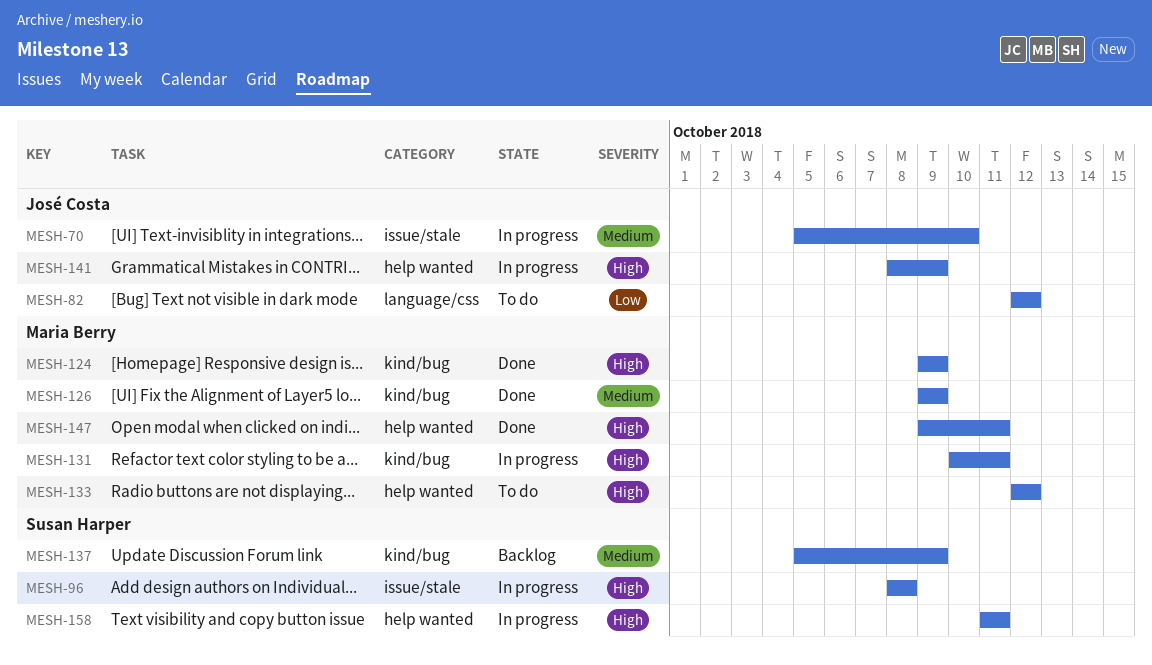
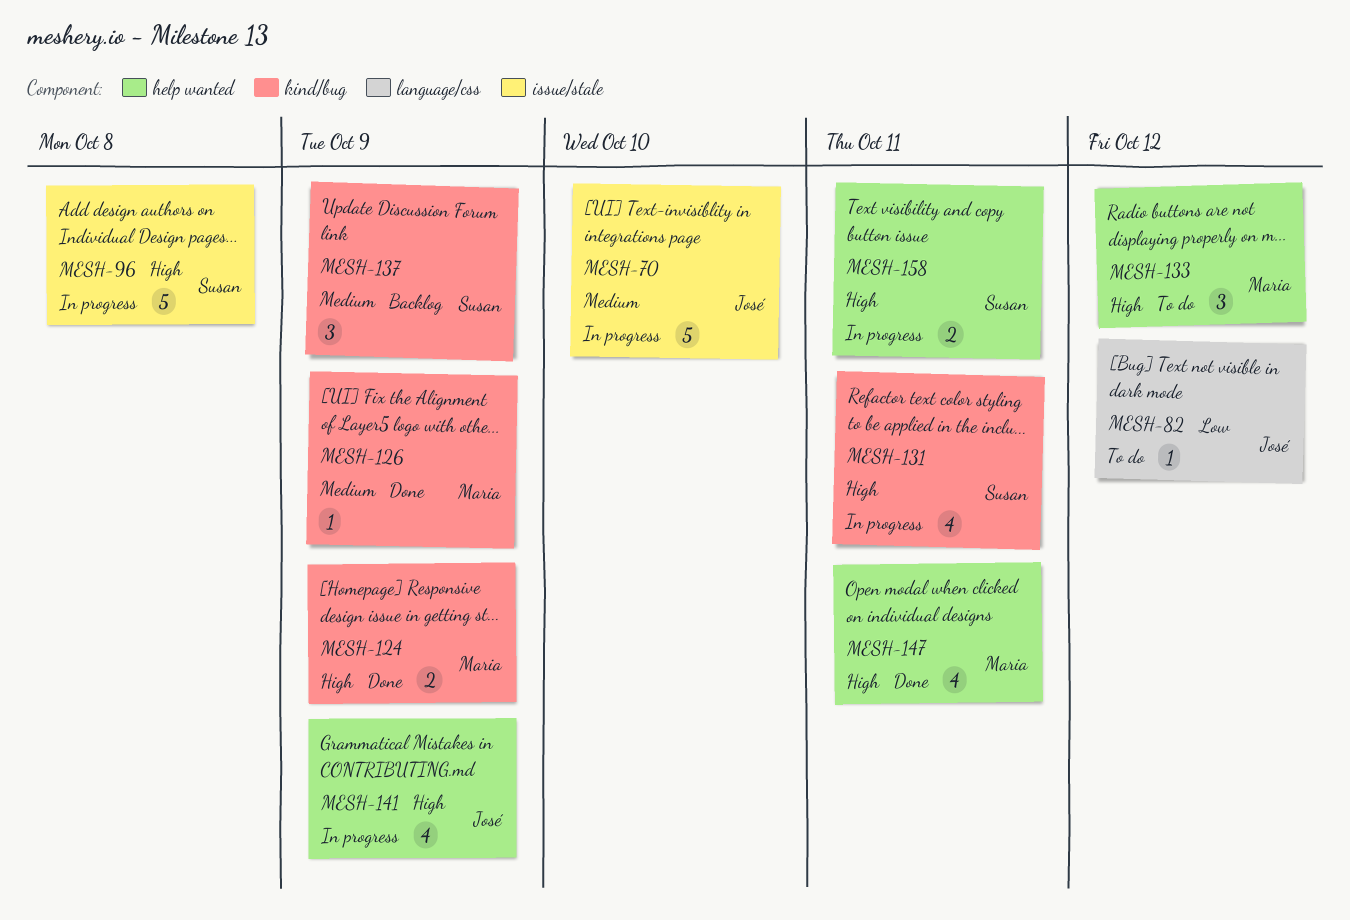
MESH-131, owner: Maria Berry -> Susan Harper

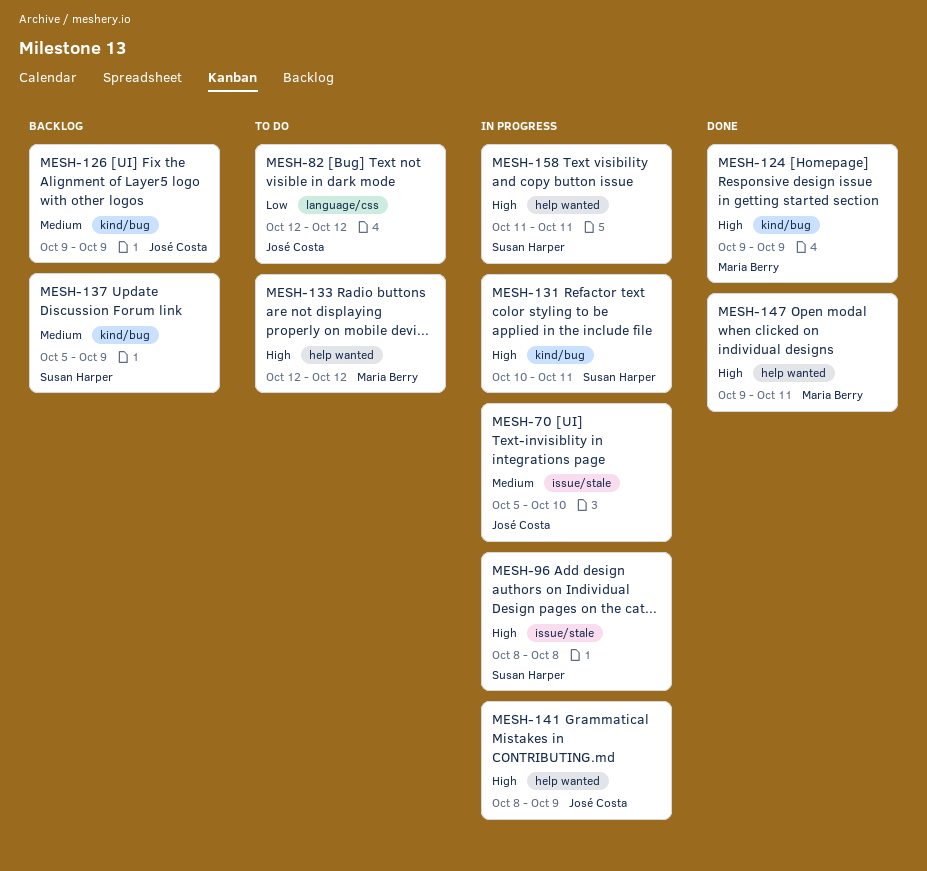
MESH-126, status: Done -> Backlog
MESH-126, owner: Maria Berry -> José Costa

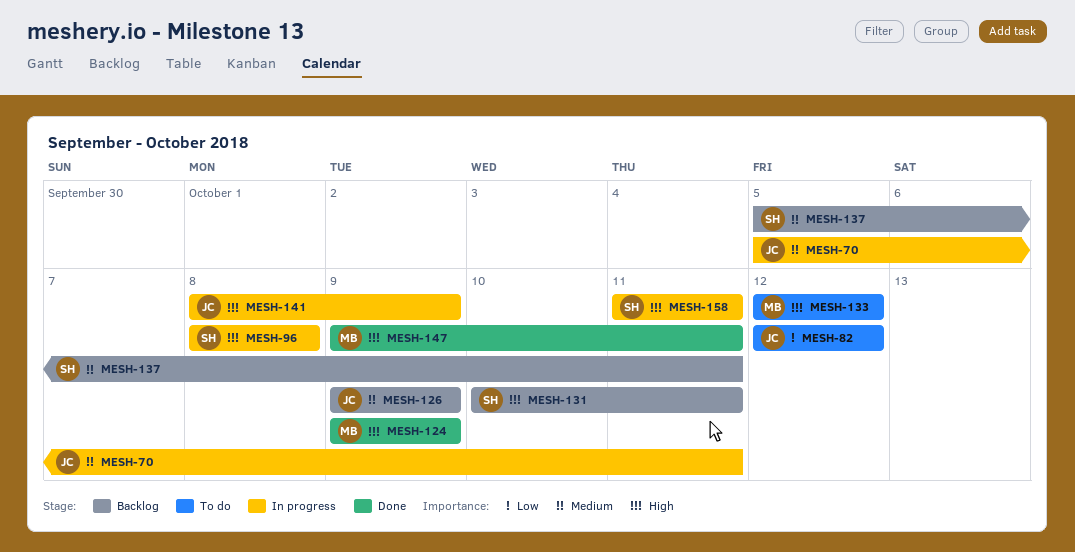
MESH-70, due: Oct 10 -> Oct 11
MESH-131, status: In progress -> Backlog
MESH-137, due: Oct 9 -> Oct 11

